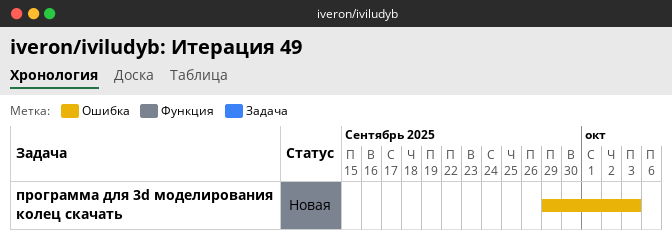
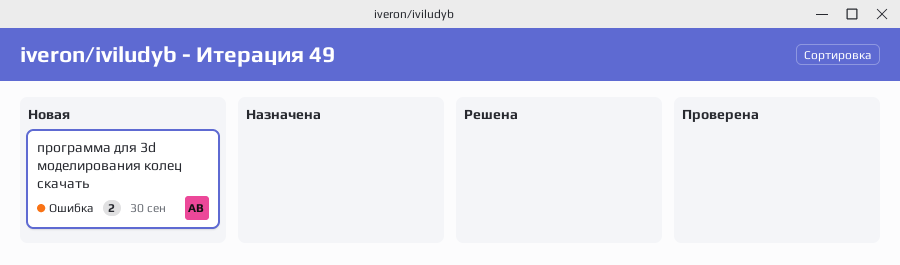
программа для 3d моделирования колец скачать, due: Oct 3 -> Sep 30

